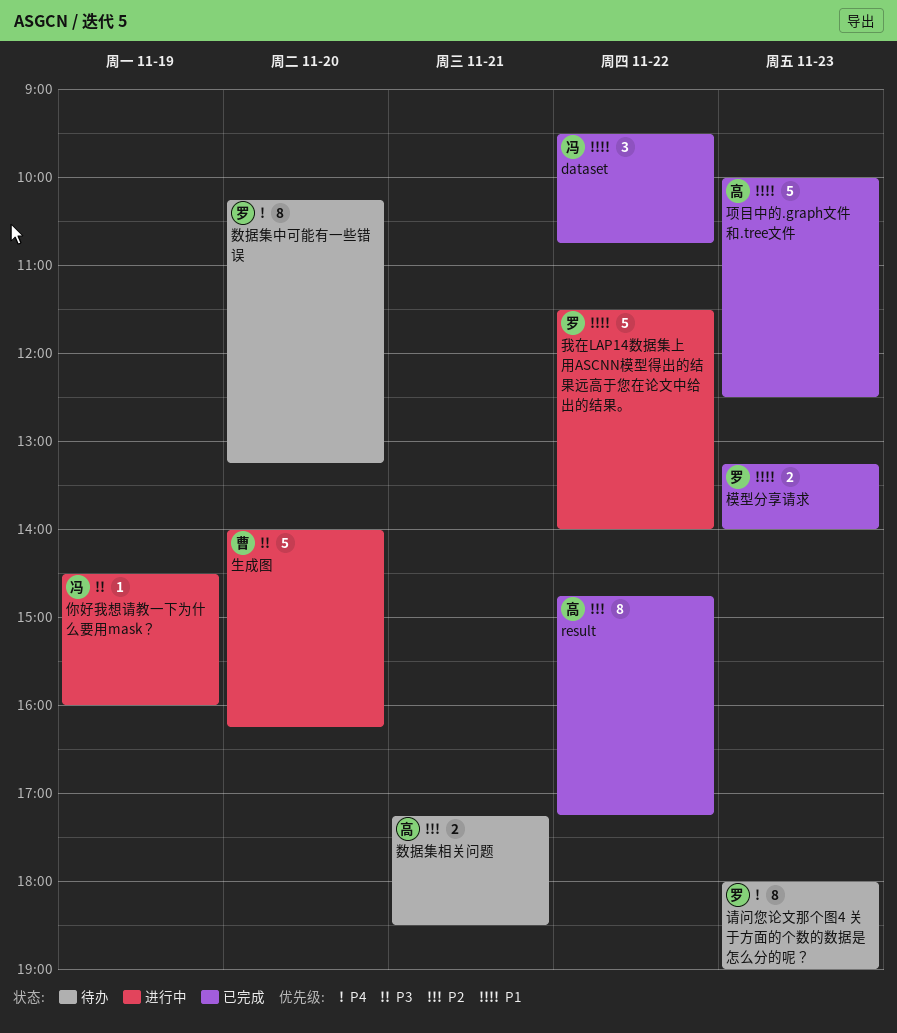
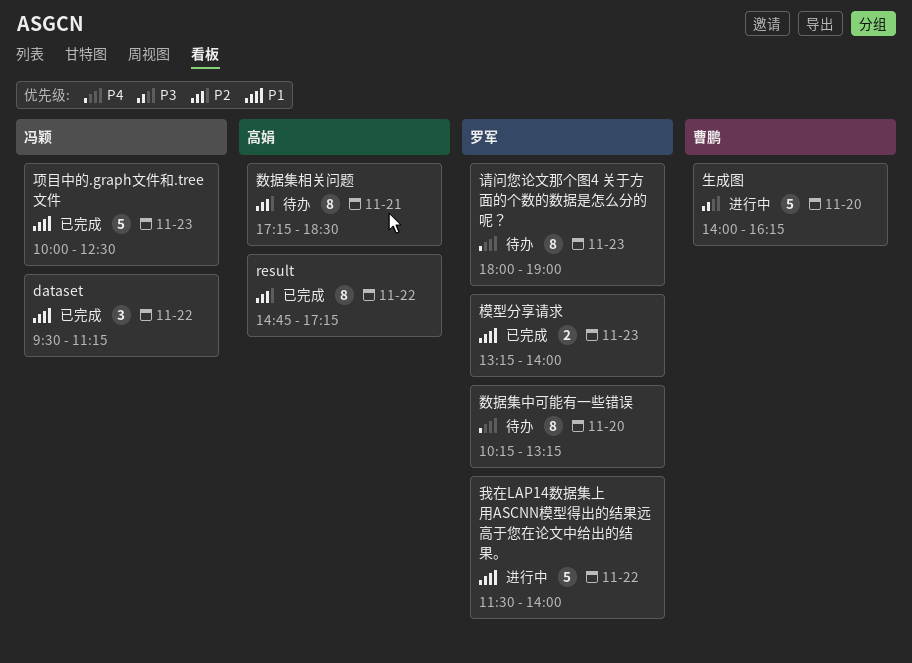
dataset, ends: 10:45 -> 11:15
你好我想请教一下为什么要用mask？: present -> none
数据集相关问题, estimate: 2 -> 8
项目中的.graph文件和.tree文件, owner: 高娟 -> 冯颖

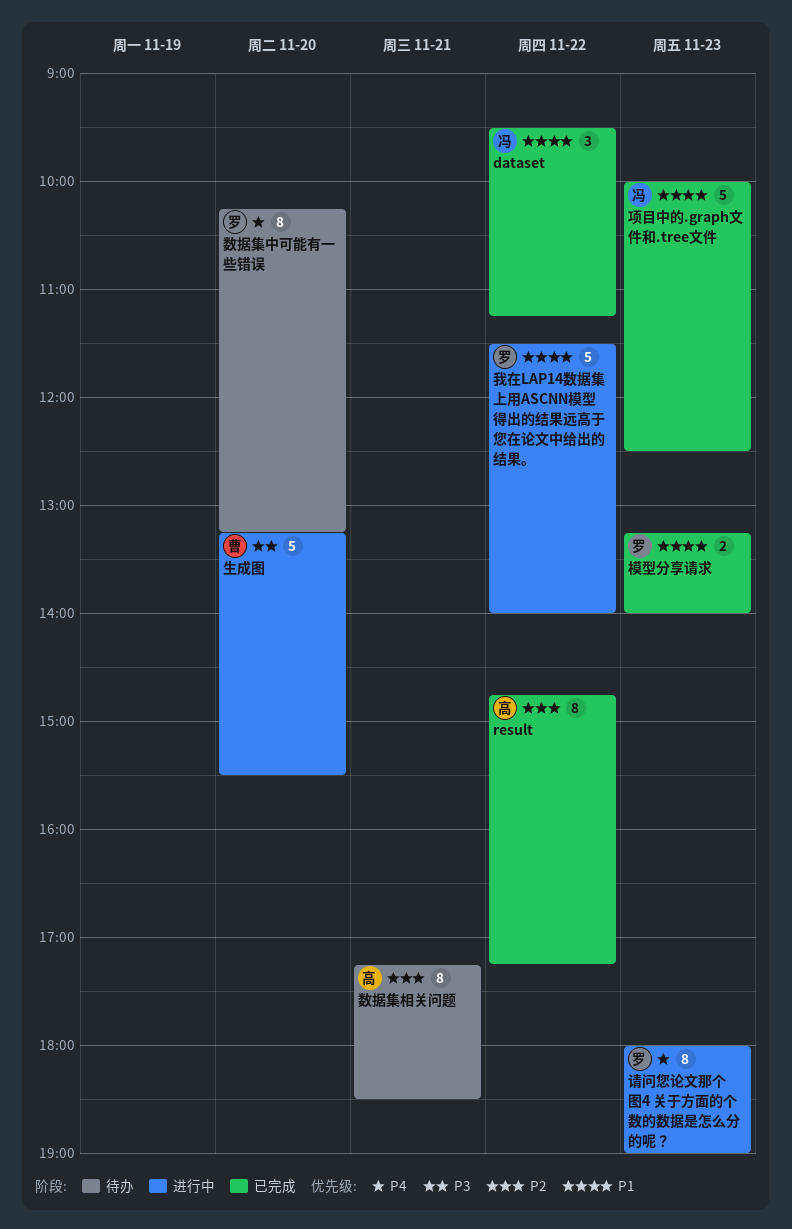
生成图, begins: 14:00 -> 13:15
生成图, ends: 16:15 -> 15:30
请问您论文那个图4 关于方面的个数的数据是怎么分的呢？, status: 待办 -> 进行中

